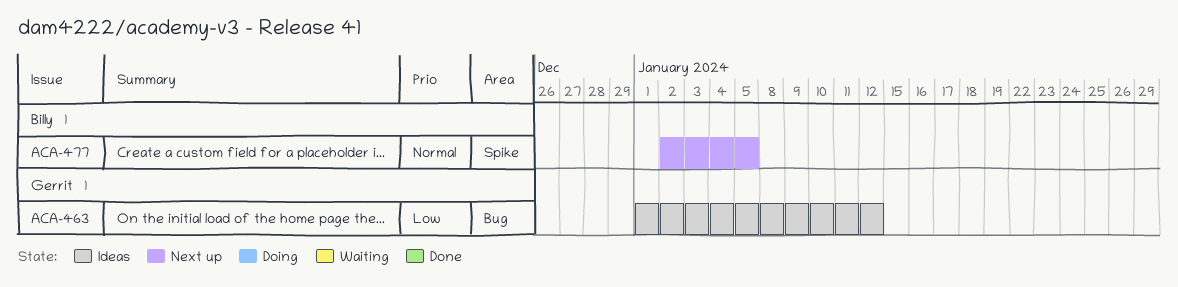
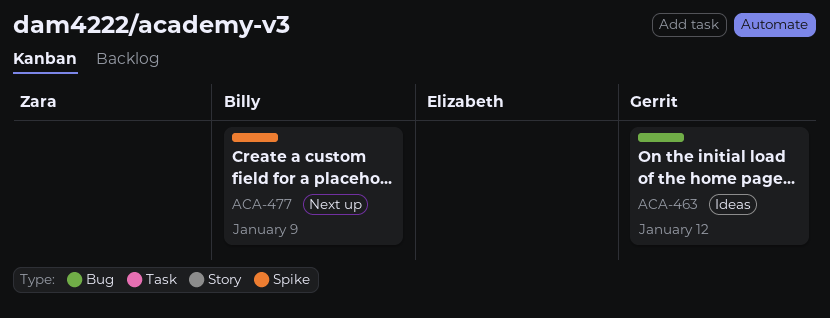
ACA-477, due: Jan 5 -> Jan 9

